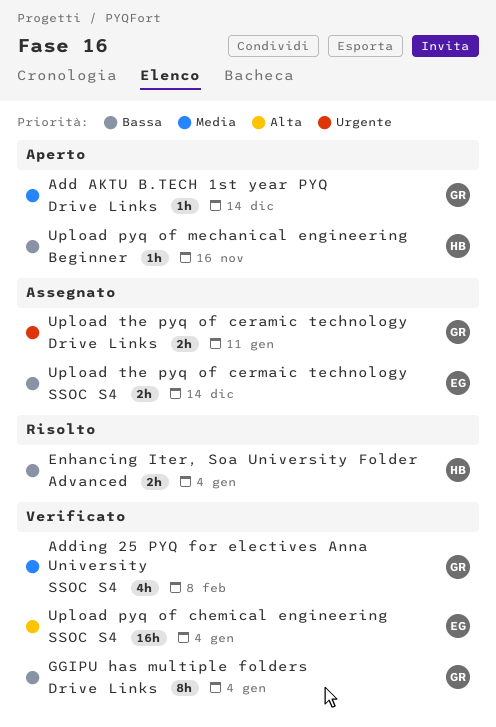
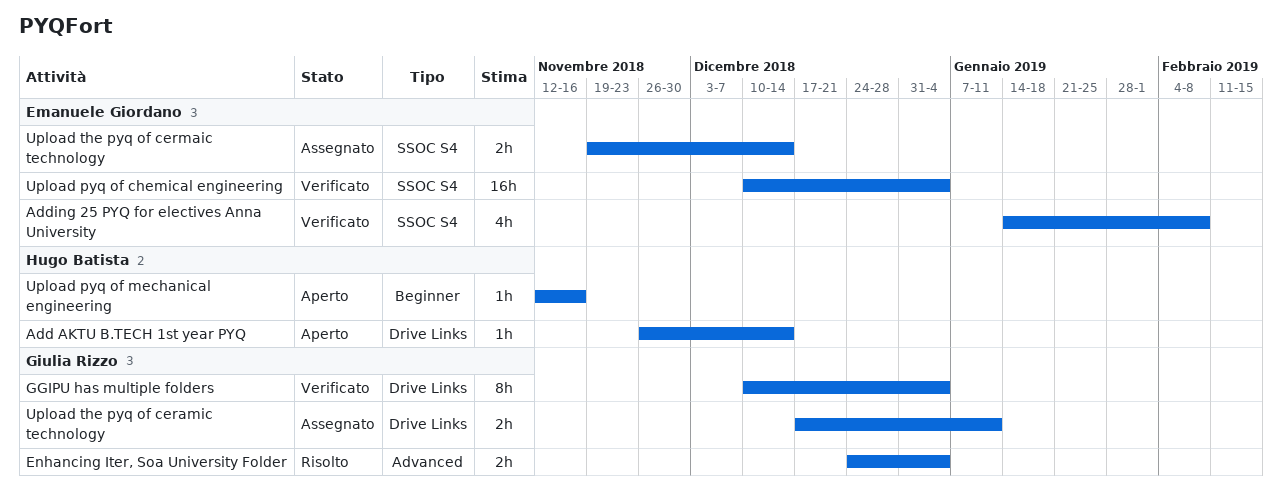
Add AKTU B.TECH 1st year PYQ, owner: Giulia Rizzo -> Hugo Batista
Adding 25 PYQ for electives Anna University, owner: Giulia Rizzo -> Emanuele Giordano
Enhancing Iter, Soa University Folder, owner: Hugo Batista -> Giulia Rizzo

